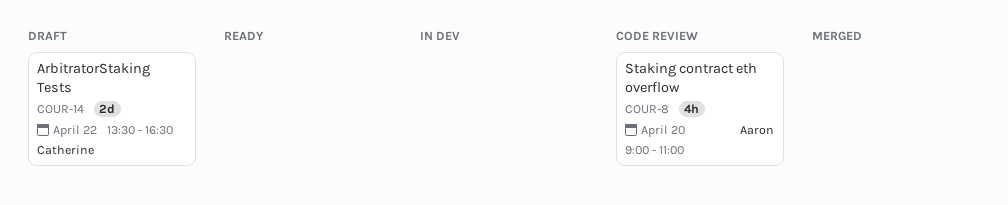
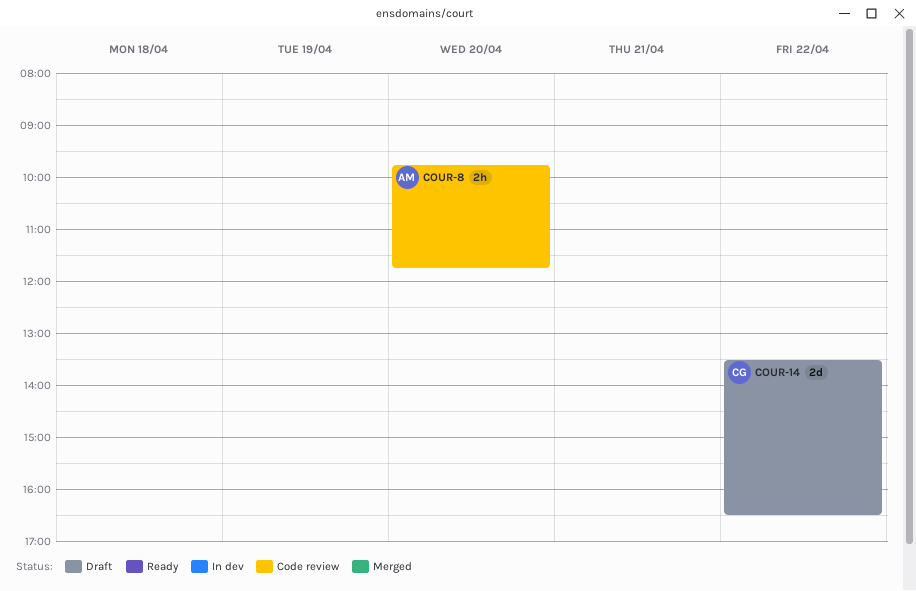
COUR-8, estimate: 4h -> 2h
COUR-8, begins: 09:00 -> 09:45
COUR-8, ends: 11:00 -> 11:45

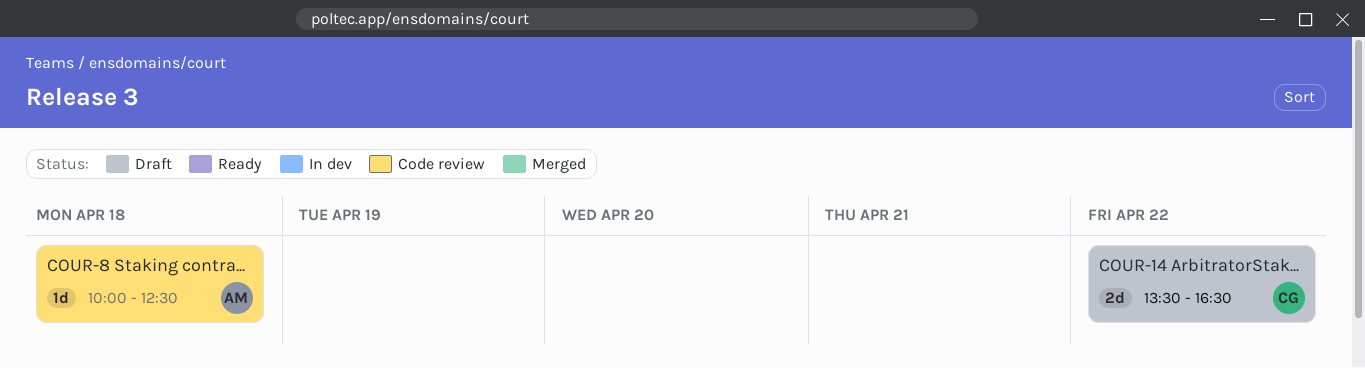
COUR-8, estimate: 2h -> 1d
COUR-8, day: Apr 20 -> Apr 18
COUR-8, begins: 09:45 -> 10:00
COUR-8, ends: 11:45 -> 12:30

